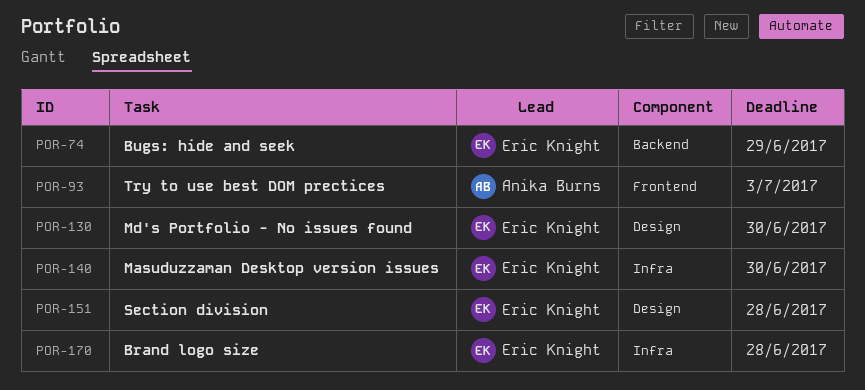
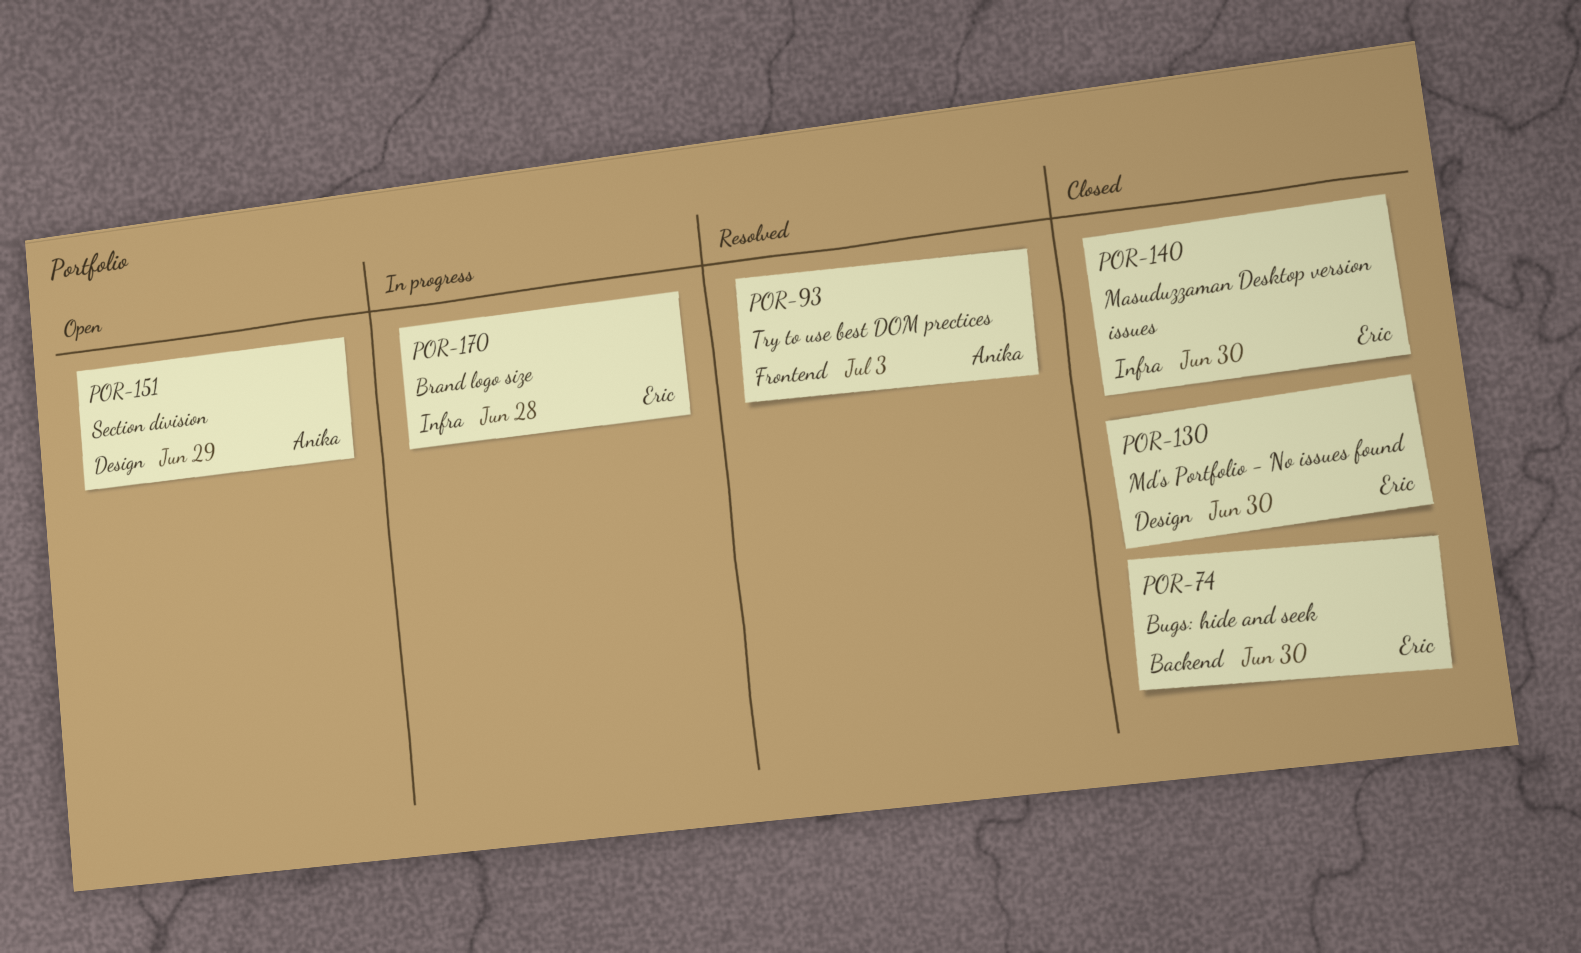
POR-74, due: Jun 29 -> Jun 30
POR-151, owner: Eric Knight -> Anika Burns
POR-151, due: Jun 28 -> Jun 29

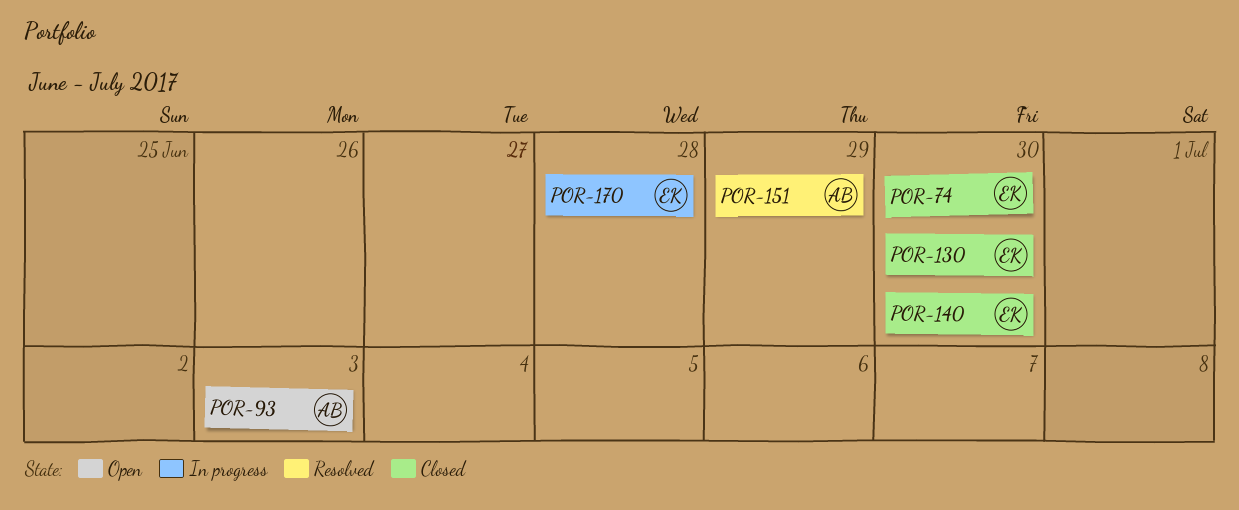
POR-93, status: Resolved -> Open
POR-151, status: Open -> Resolved

